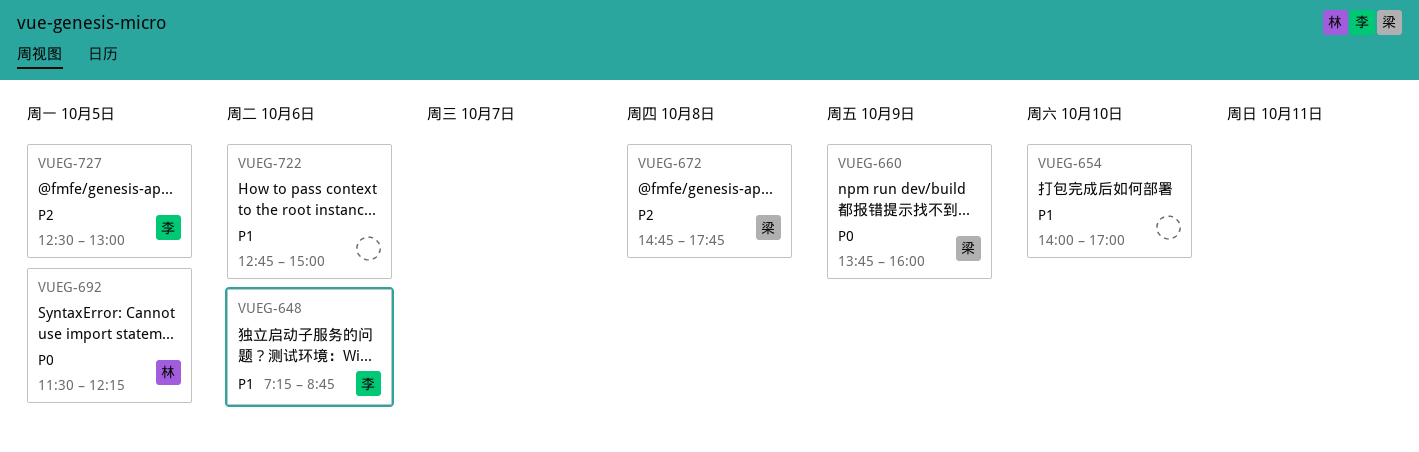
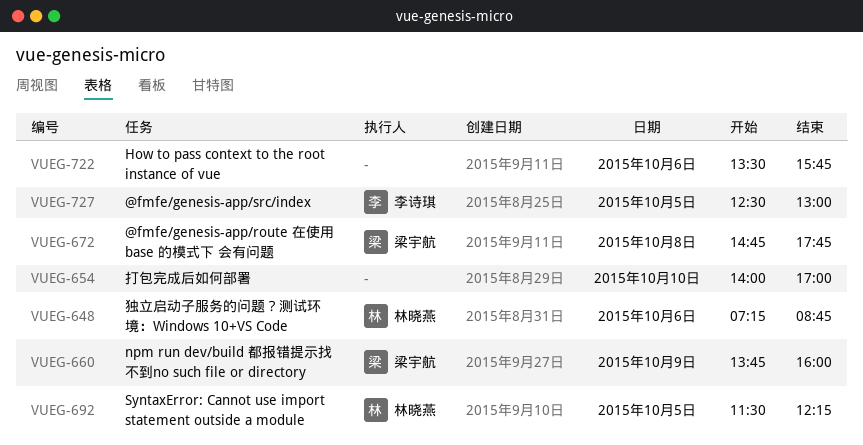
VUEG-648, owner: 李诗琪 -> 林晓燕
VUEG-722, begins: 12:45 -> 13:30
VUEG-722, ends: 15:00 -> 15:45

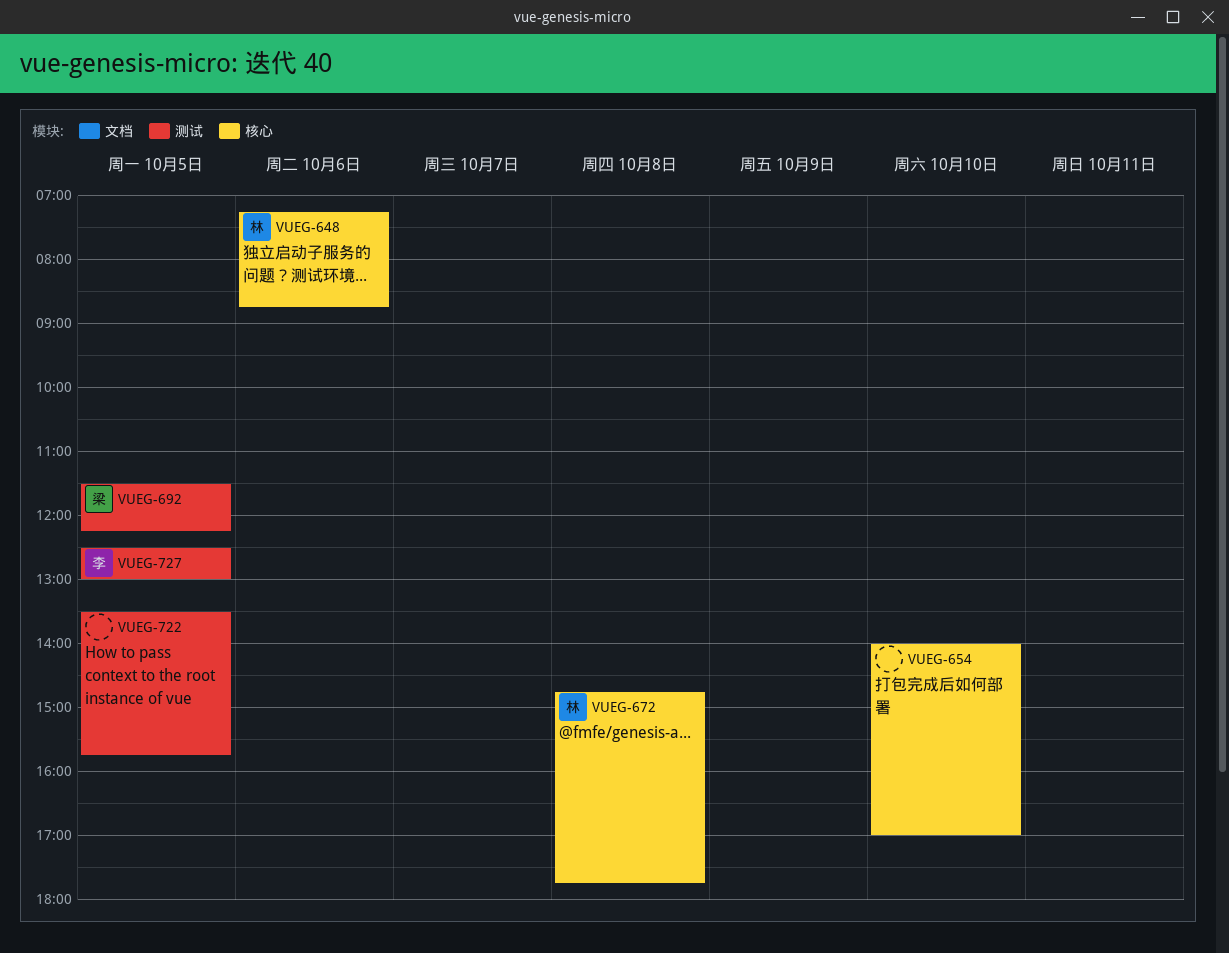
VUEG-660: present -> none
VUEG-672, owner: 梁宇航 -> 林晓燕
VUEG-692, owner: 林晓燕 -> 梁宇航
VUEG-722, day: Oct 6 -> Oct 5

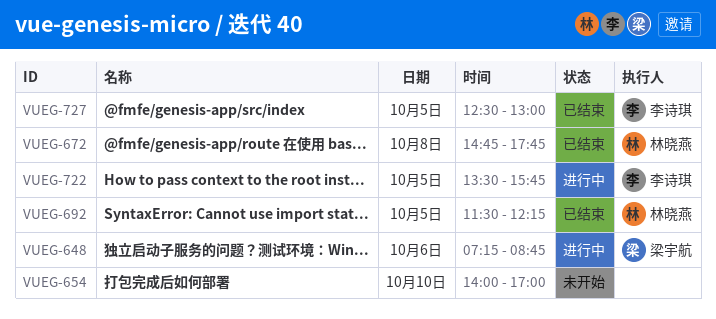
VUEG-648, owner: 林晓燕 -> 梁宇航
VUEG-692, owner: 梁宇航 -> 林晓燕
VUEG-722, owner: none -> 李诗琪

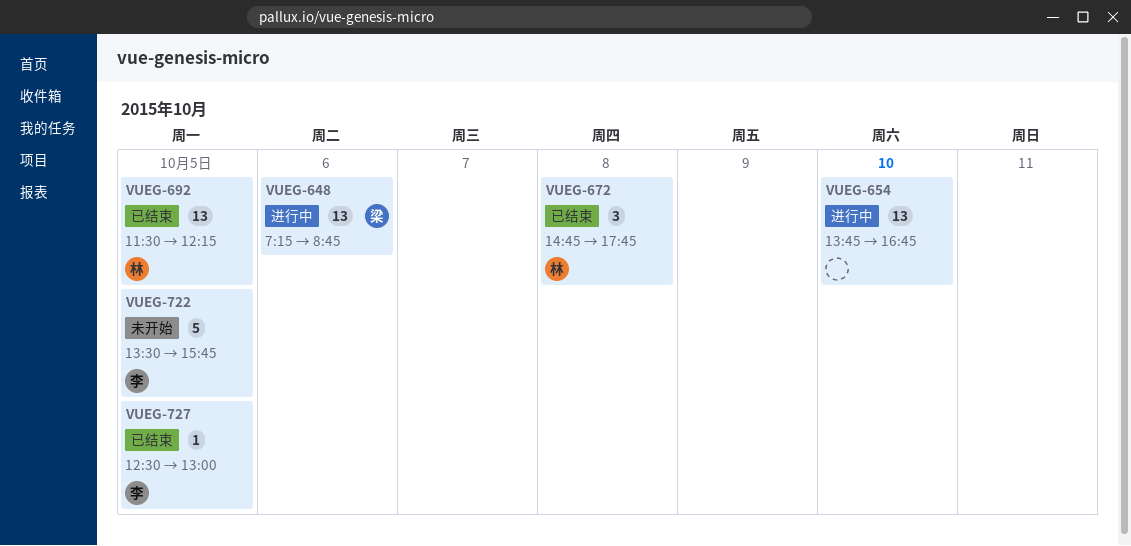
VUEG-654, status: 未开始 -> 进行中
VUEG-654, begins: 14:00 -> 13:45
VUEG-654, ends: 17:00 -> 16:45
VUEG-722, status: 进行中 -> 未开始

